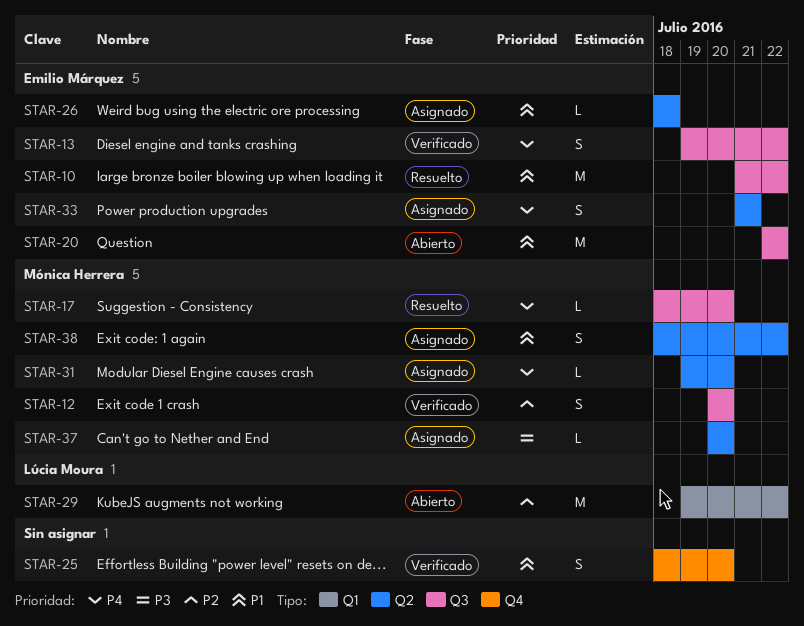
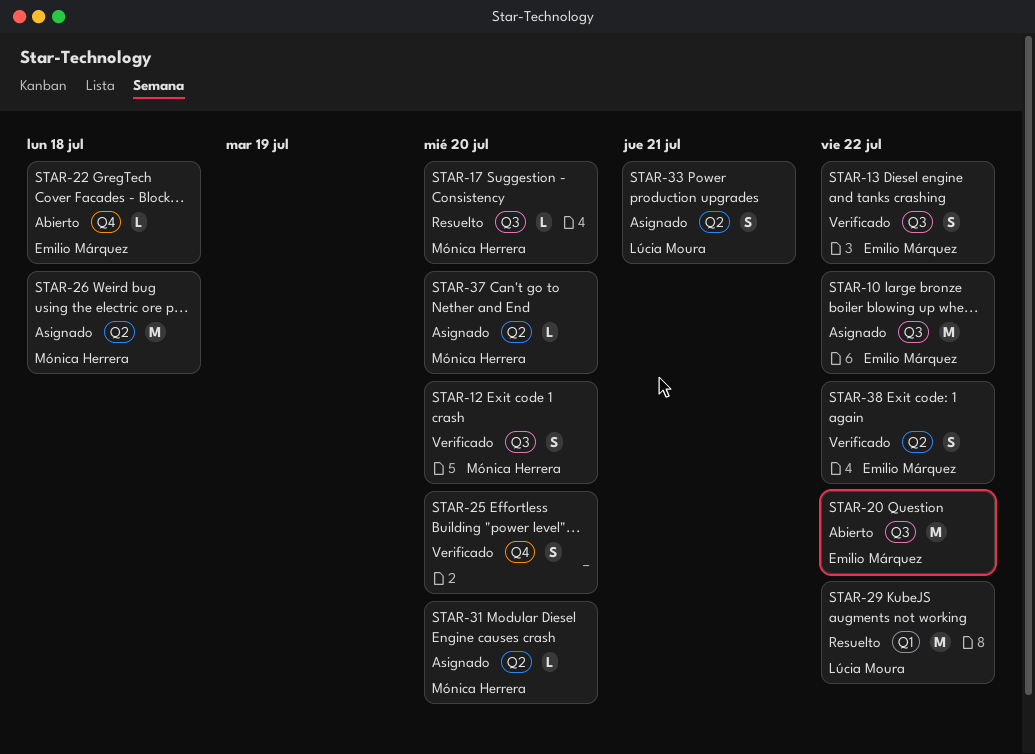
STAR-10, status: Resuelto -> Asignado
STAR-22: none -> present
STAR-26, owner: Emilio Márquez -> Mónica Herrera
STAR-26, estimate: L -> M
STAR-29, status: Abierto -> Resuelto
STAR-33, owner: Emilio Márquez -> Lúcia Moura
STAR-38, status: Asignado -> Verificado
STAR-38, owner: Mónica Herrera -> Emilio Márquez

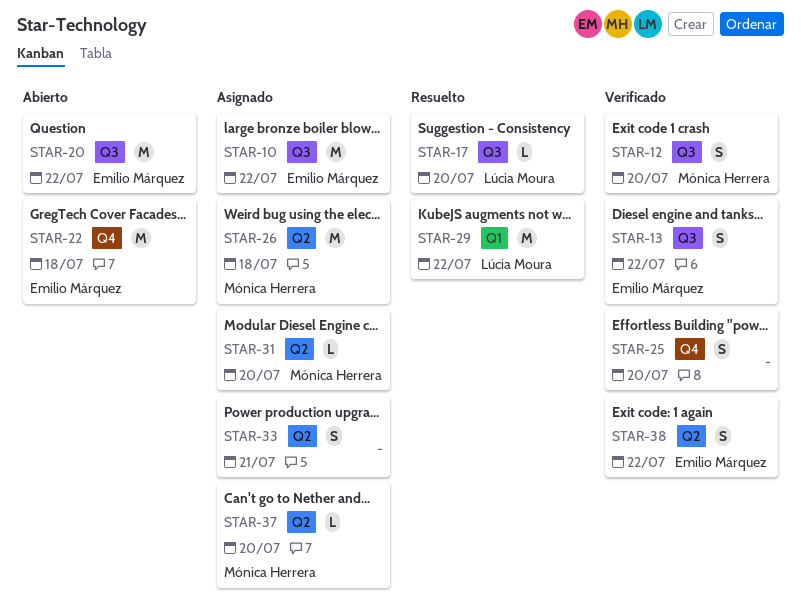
STAR-17, owner: Mónica Herrera -> Lúcia Moura
STAR-22, estimate: L -> M
STAR-33, owner: Lúcia Moura -> none

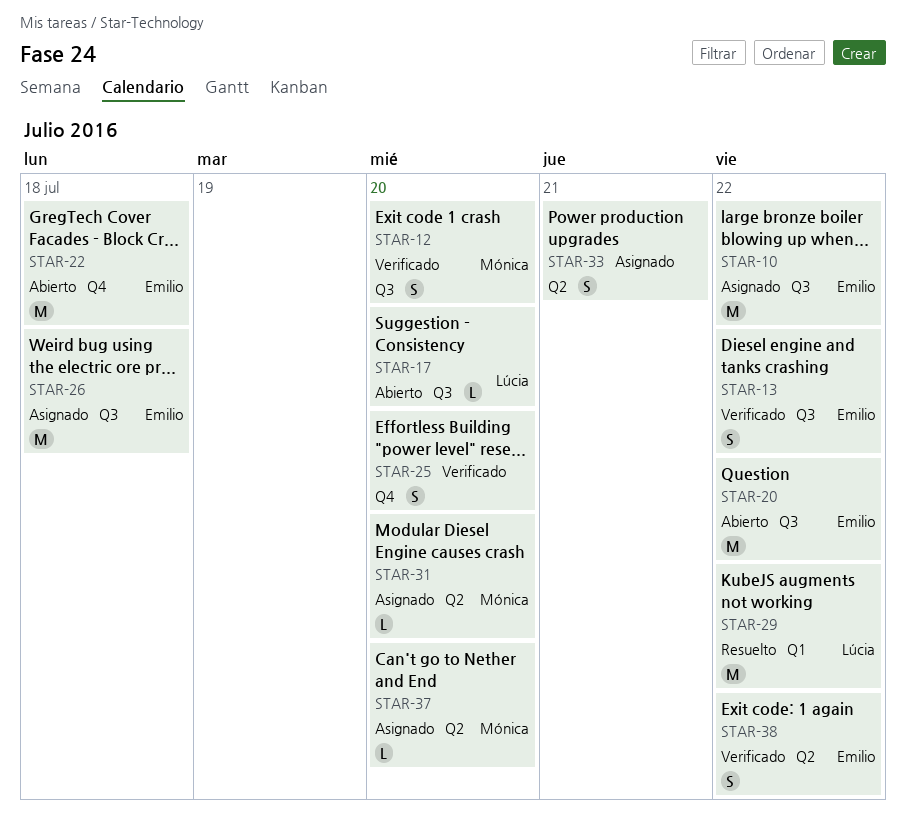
STAR-17, status: Resuelto -> Abierto
STAR-26, owner: Mónica Herrera -> Emilio Márquez
STAR-26, label: Q2 -> Q3

